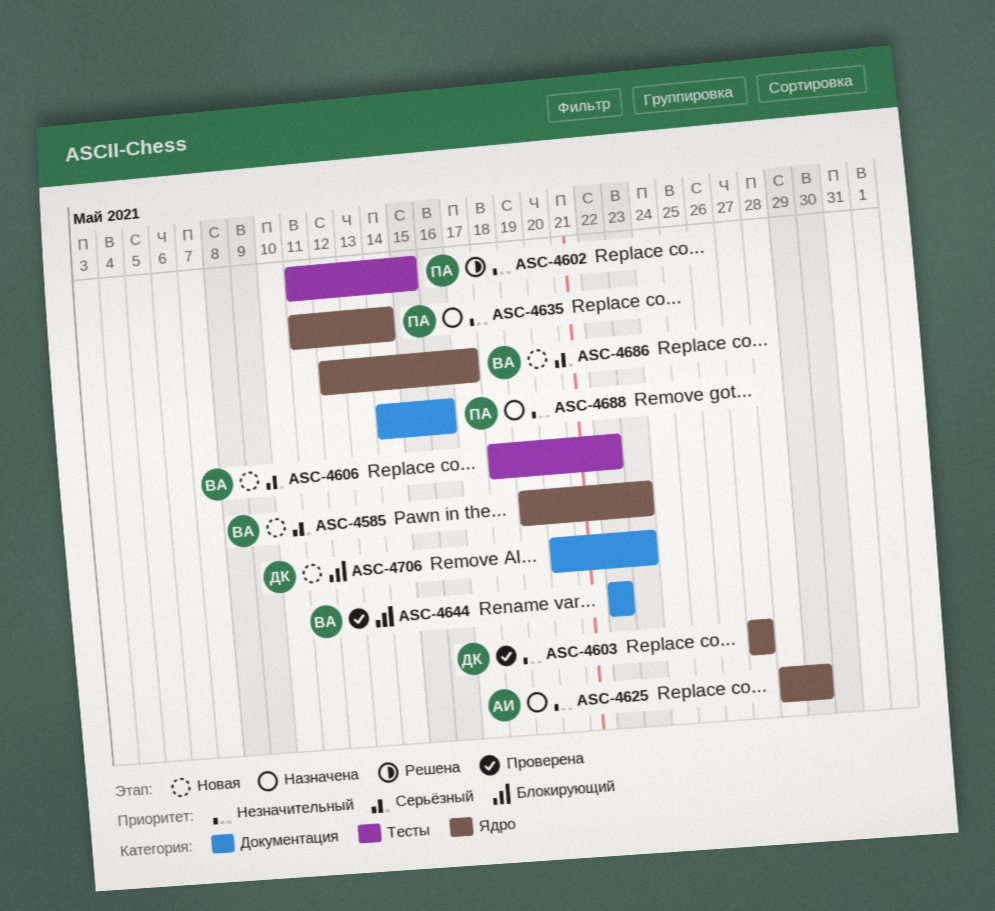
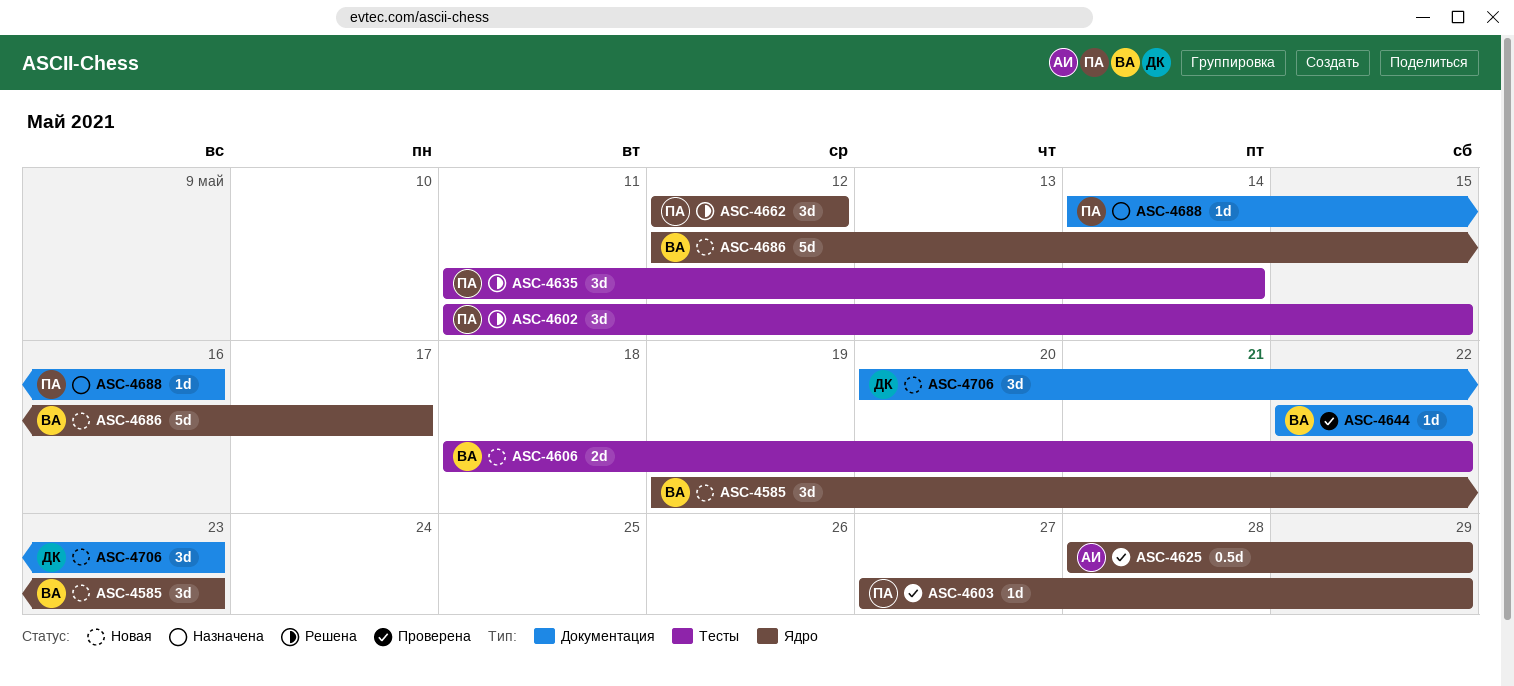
ASC-4603, owner: ДК -> ПА
ASC-4603, due: May 27 -> May 29
ASC-4625, status: Назначена -> Проверена
ASC-4635, status: Назначена -> Решена
ASC-4635, label: Ядро -> Тесты
ASC-4662: none -> present

